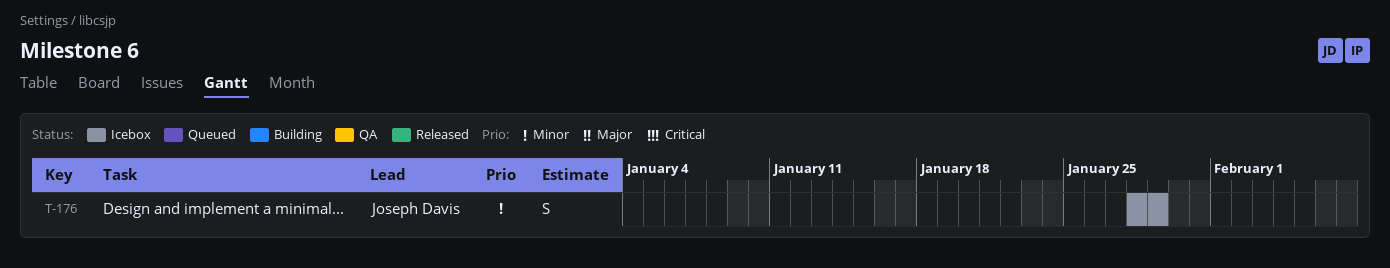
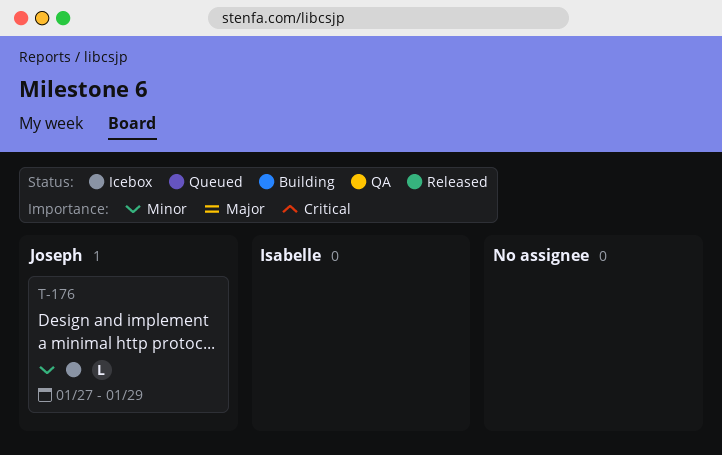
T-176, estimate: S -> L
T-176, start: Jan 28 -> Jan 27

